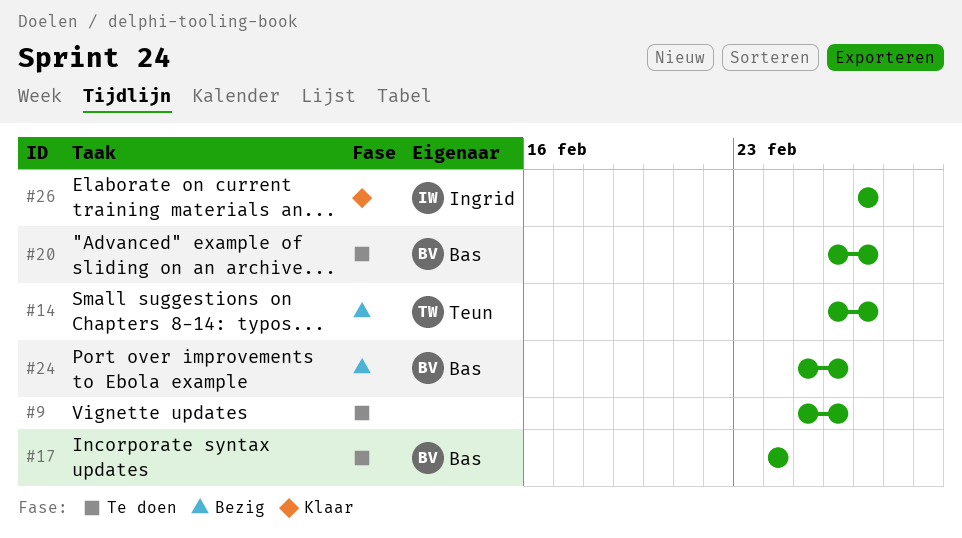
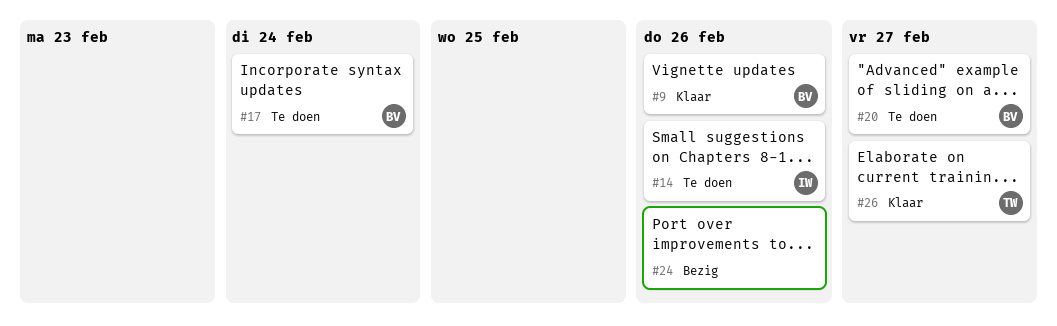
#9, status: Te doen -> Klaar
#9, owner: none -> Bas
#14, status: Bezig -> Te doen
#14, owner: Teun -> Ingrid
#14, due: Feb 27 -> Feb 26
#24, owner: Bas -> none
#26, owner: Ingrid -> Teun

